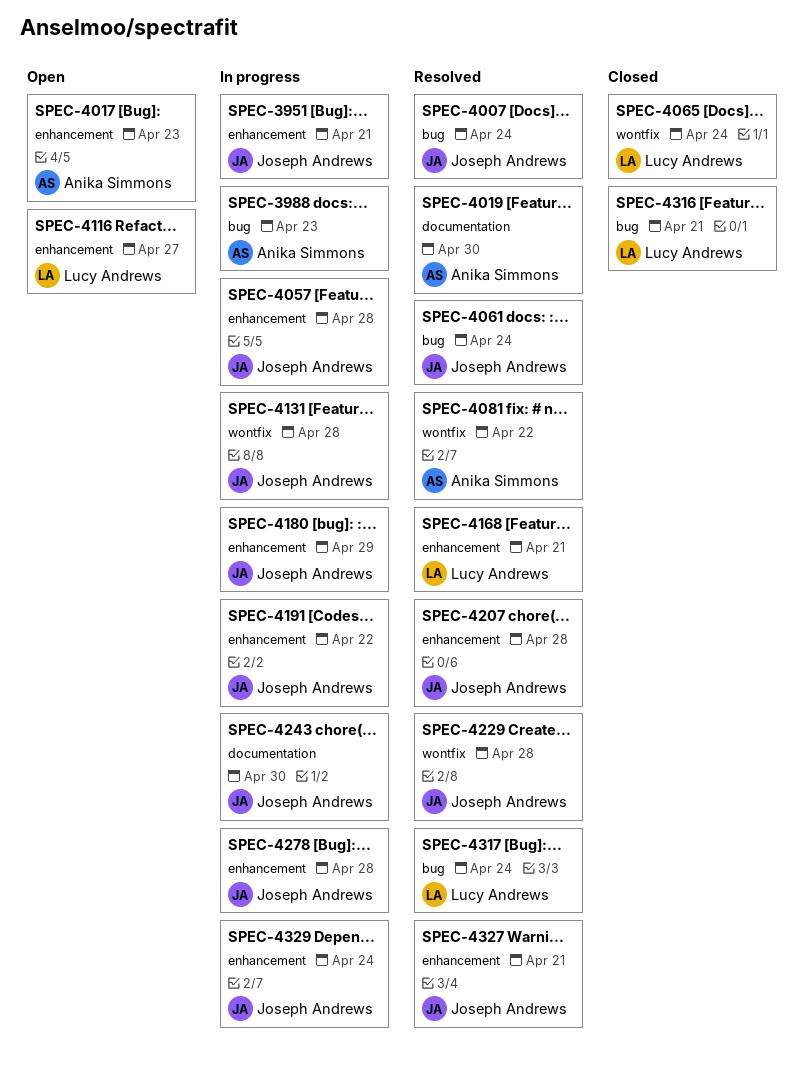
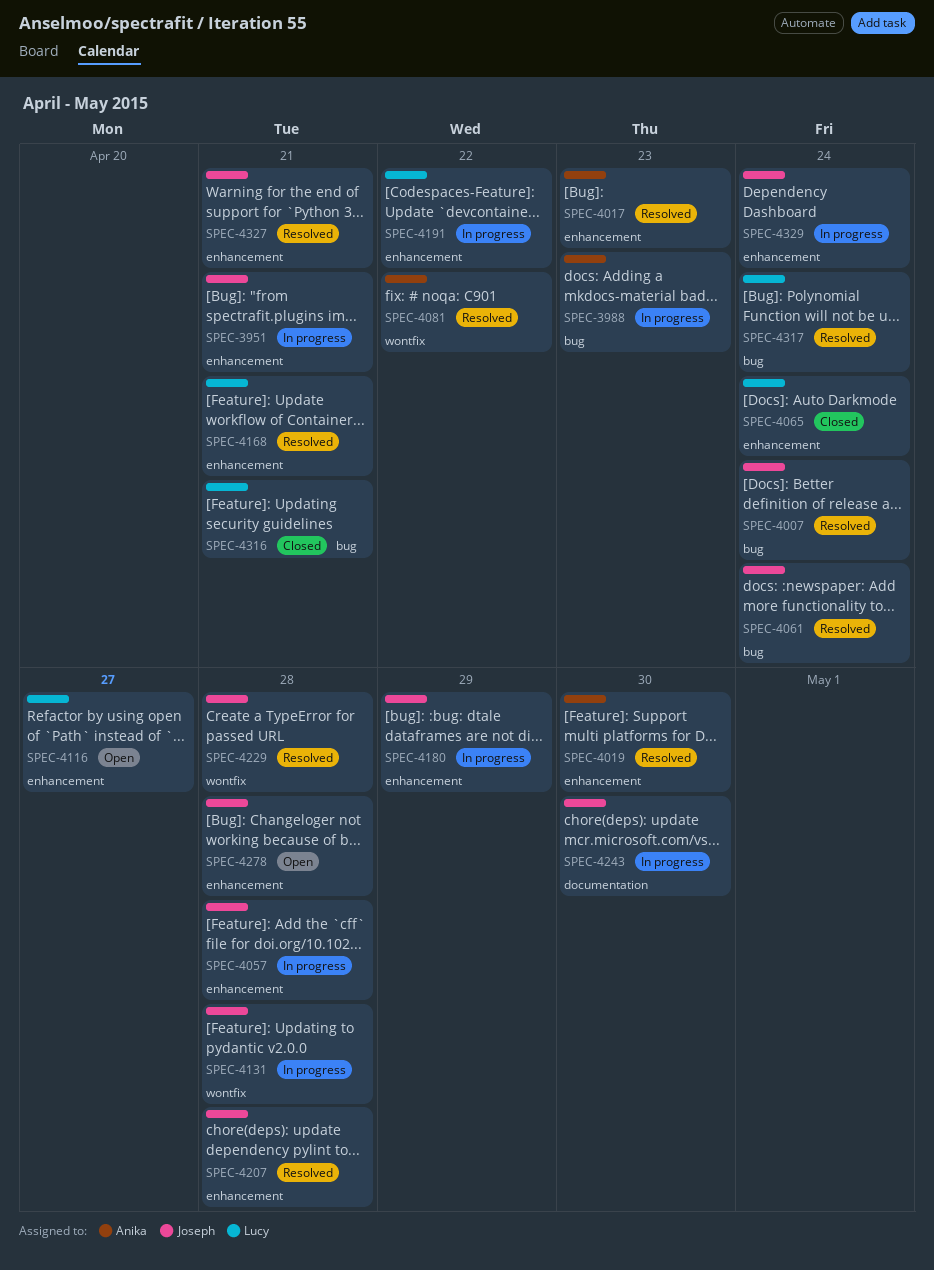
SPEC-4017, status: Open -> Resolved
SPEC-4019, label: documentation -> enhancement
SPEC-4065, label: wontfix -> enhancement
SPEC-4191, owner: Joseph Andrews -> Lucy Andrews
SPEC-4278, status: In progress -> Open

